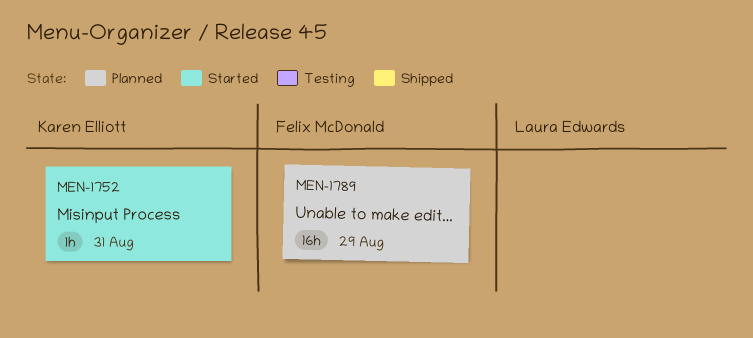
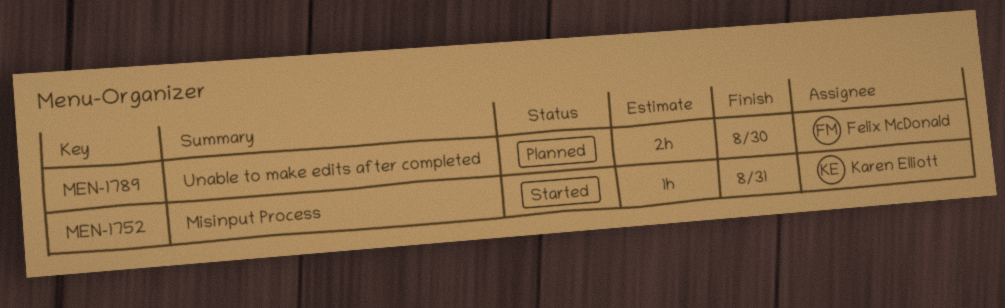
MEN-1789, estimate: 16h -> 2h
MEN-1789, due: Aug 29 -> Aug 30

